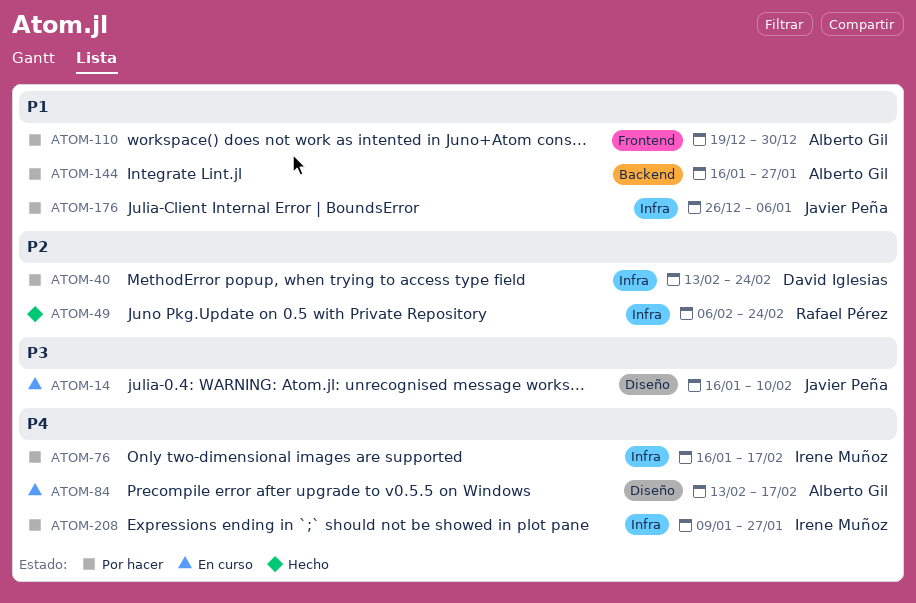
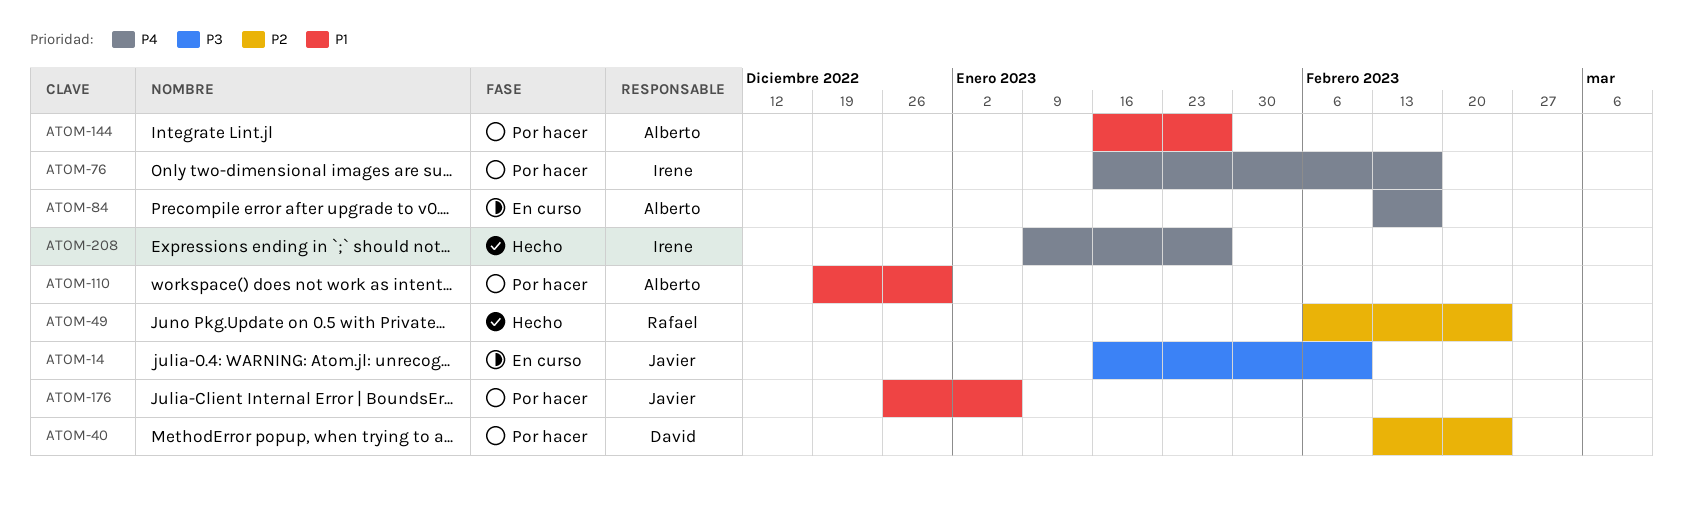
ATOM-208, status: Por hacer -> Hecho

